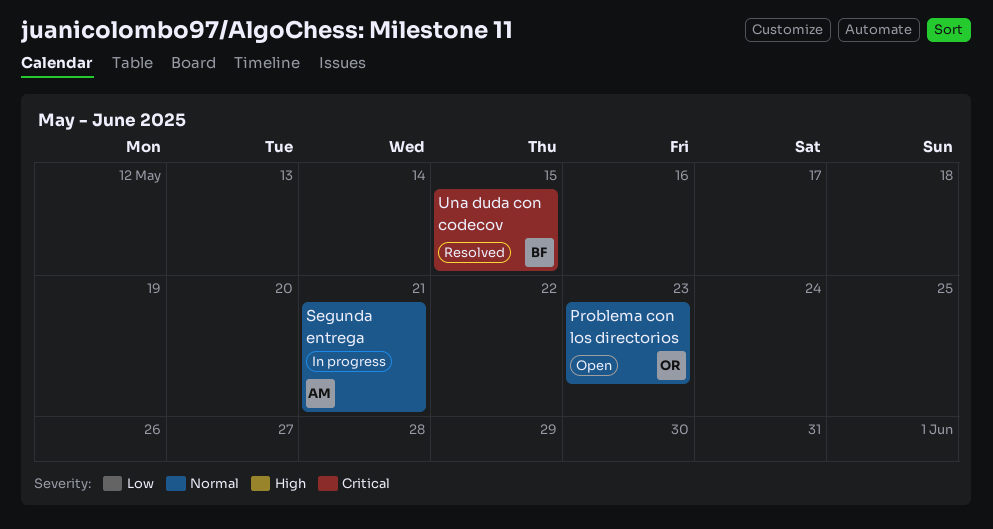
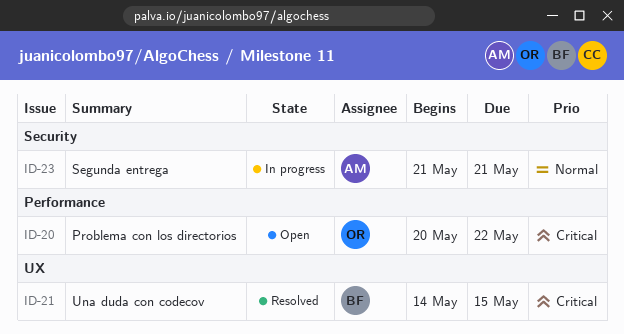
Problema con los directorios, priority: Normal -> Critical
Problema con los directorios, due: May 23 -> May 22

